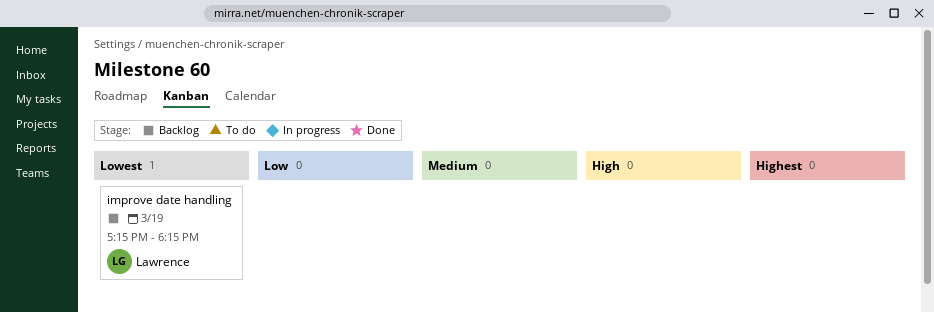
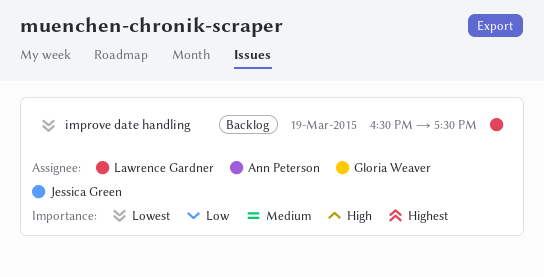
improve date handling, begins: 17:15 -> 16:30
improve date handling, ends: 18:15 -> 17:30

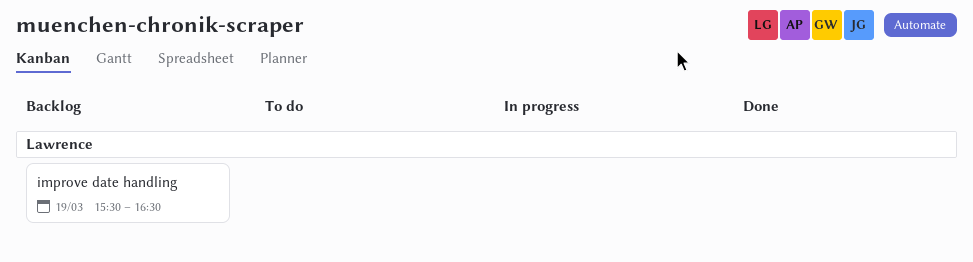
improve date handling, begins: 16:30 -> 15:30
improve date handling, ends: 17:30 -> 16:30

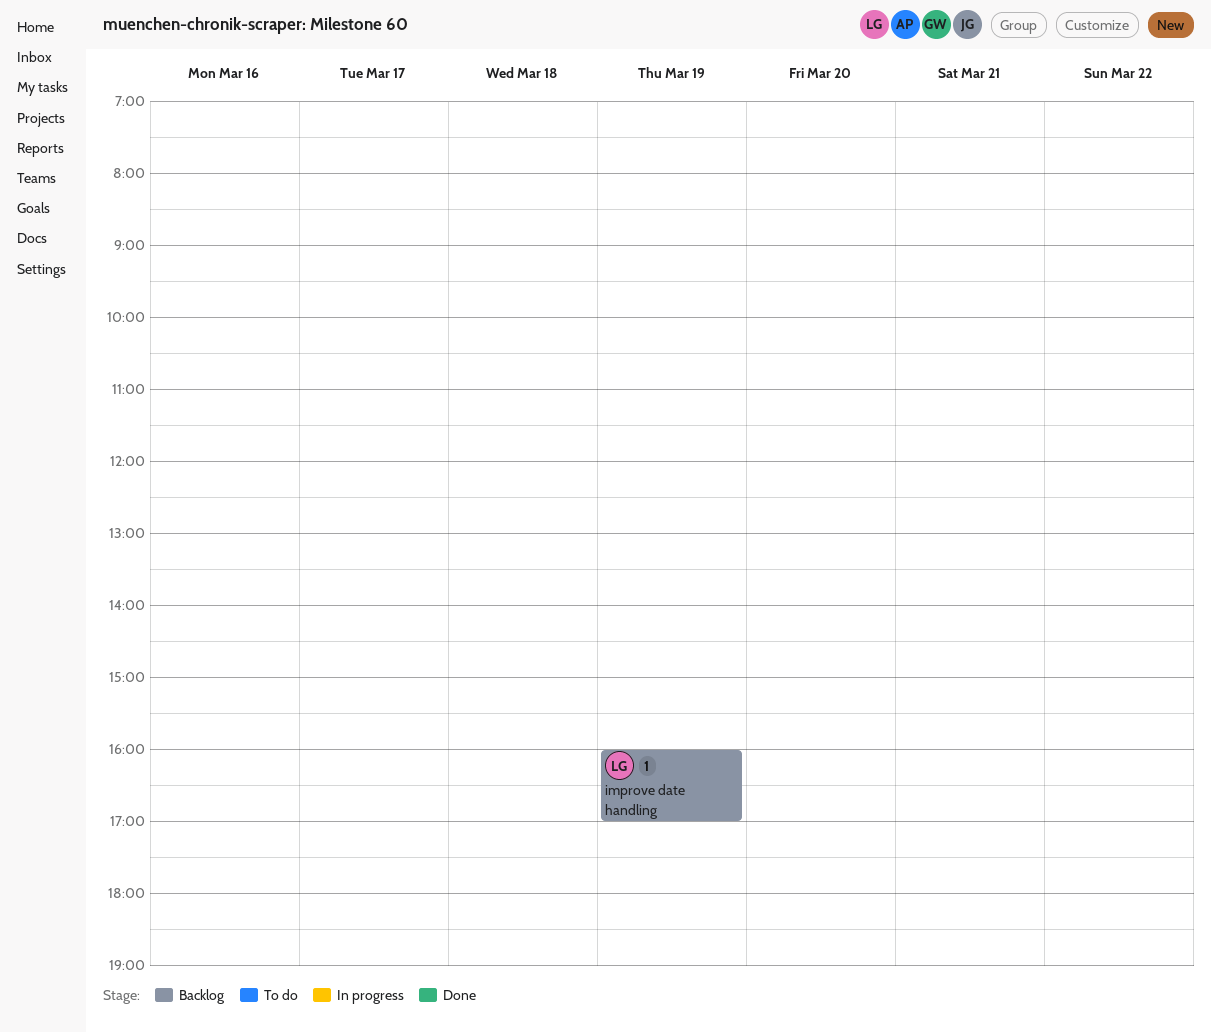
improve date handling, begins: 15:30 -> 16:00
improve date handling, ends: 16:30 -> 17:00

